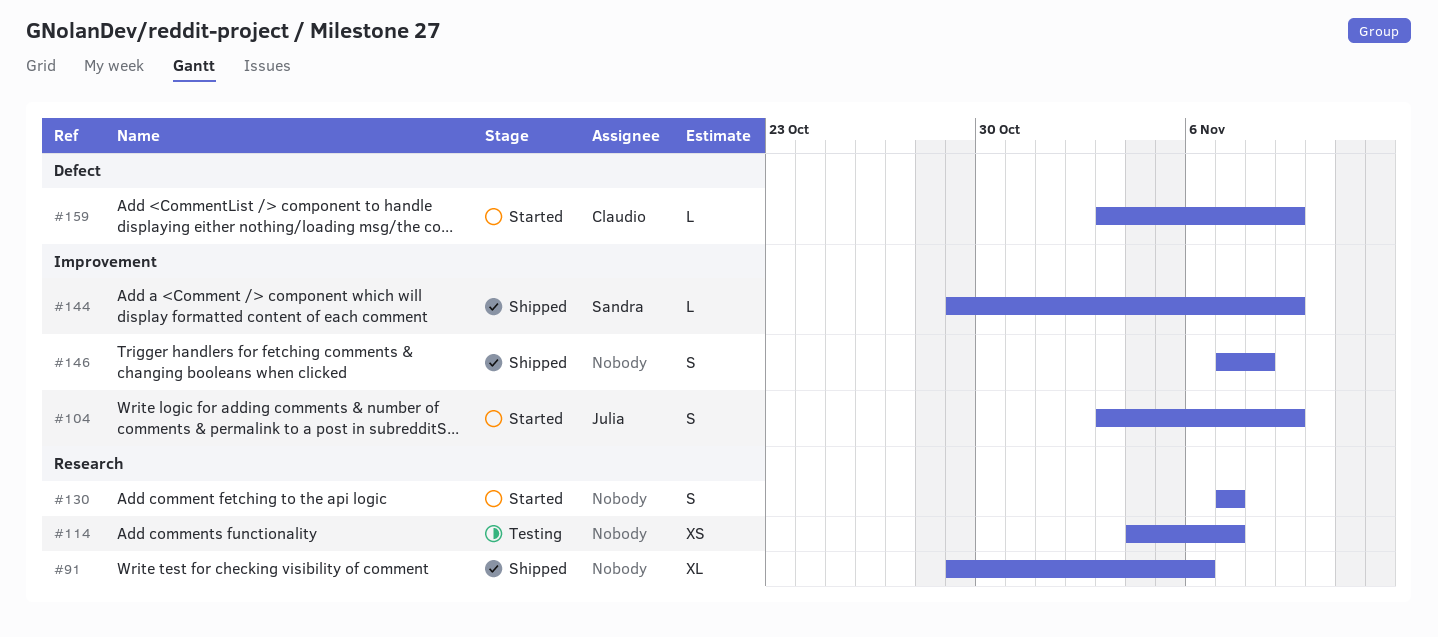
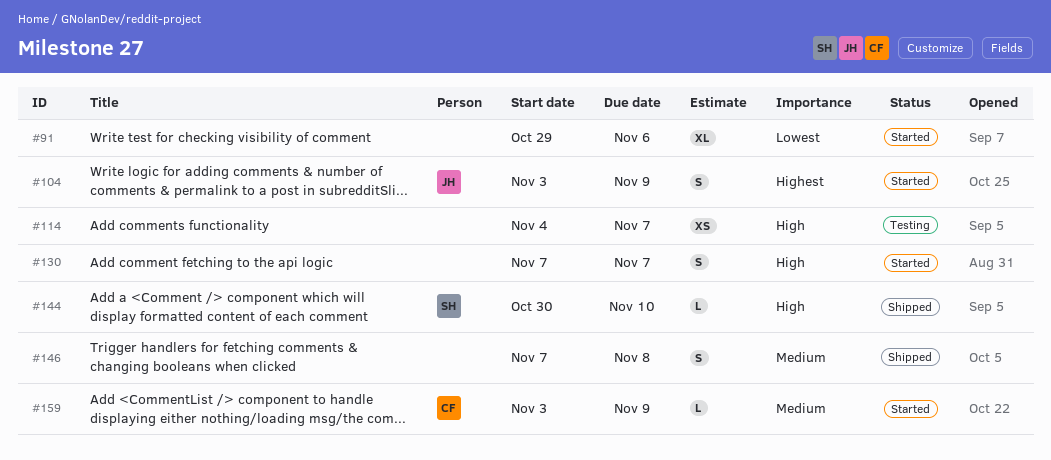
#91, status: Shipped -> Started
#144, start: Oct 29 -> Oct 30
#144, due: Nov 9 -> Nov 10

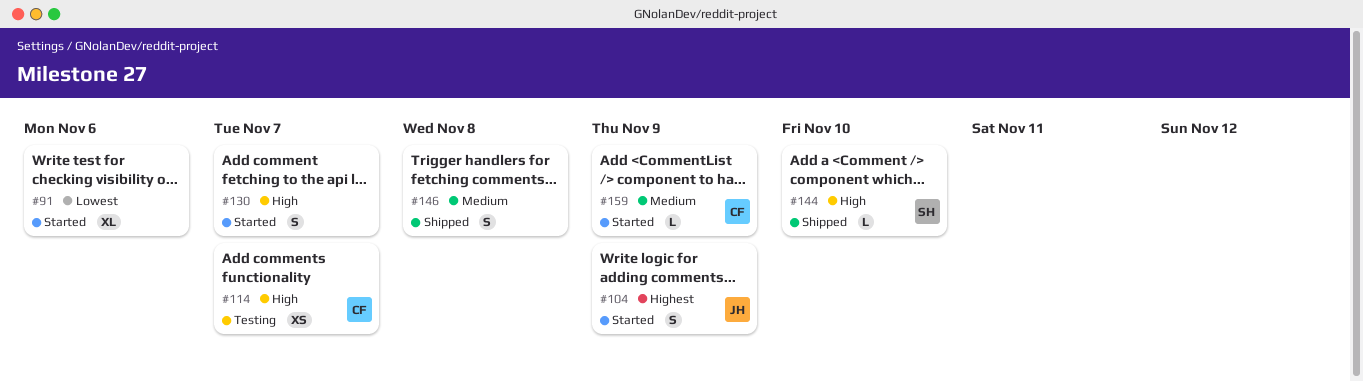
#114, owner: none -> CF

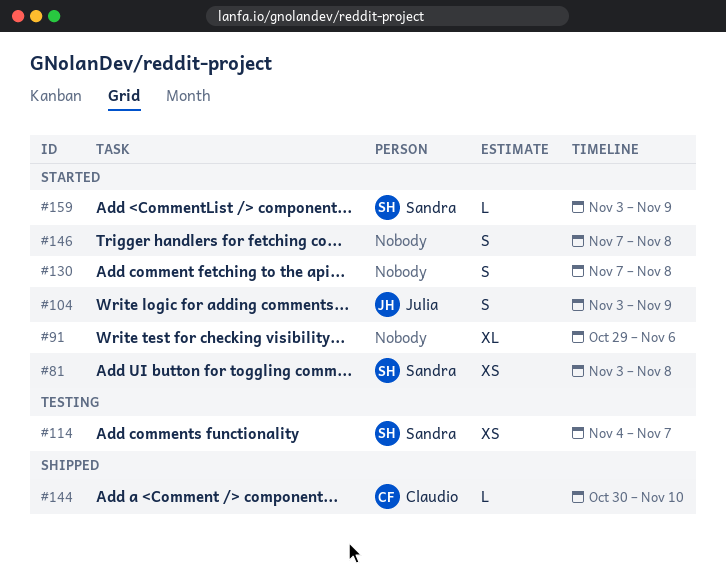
#81: none -> present
#114, owner: Claudio -> Sandra
#130, due: Nov 7 -> Nov 8
#144, owner: Sandra -> Claudio
#146, status: Shipped -> Started
#159, owner: Claudio -> Sandra

